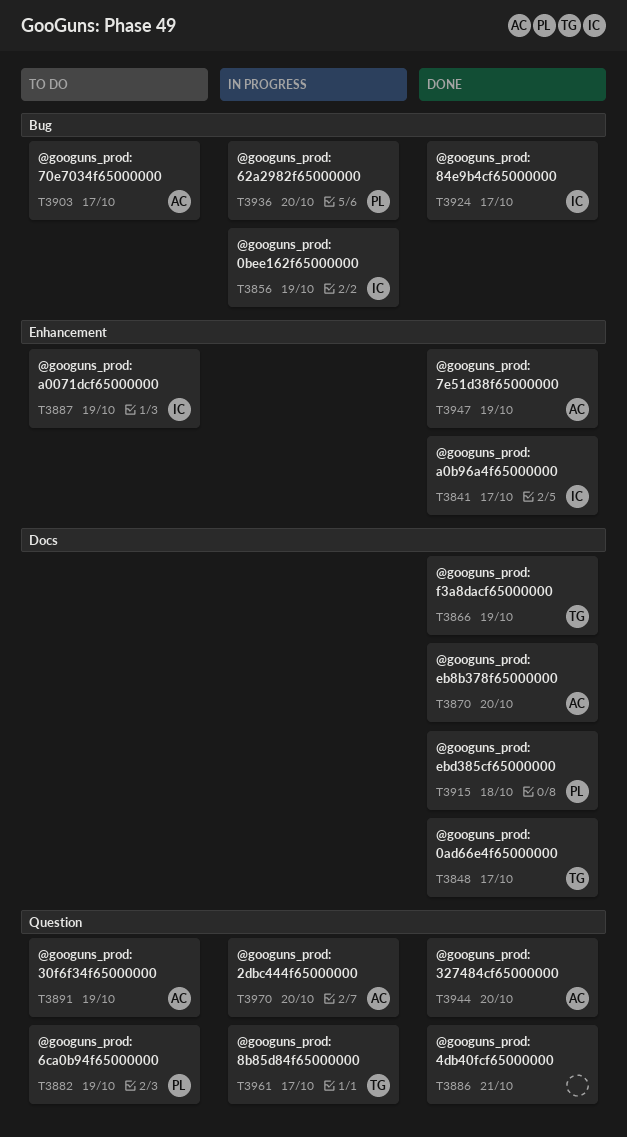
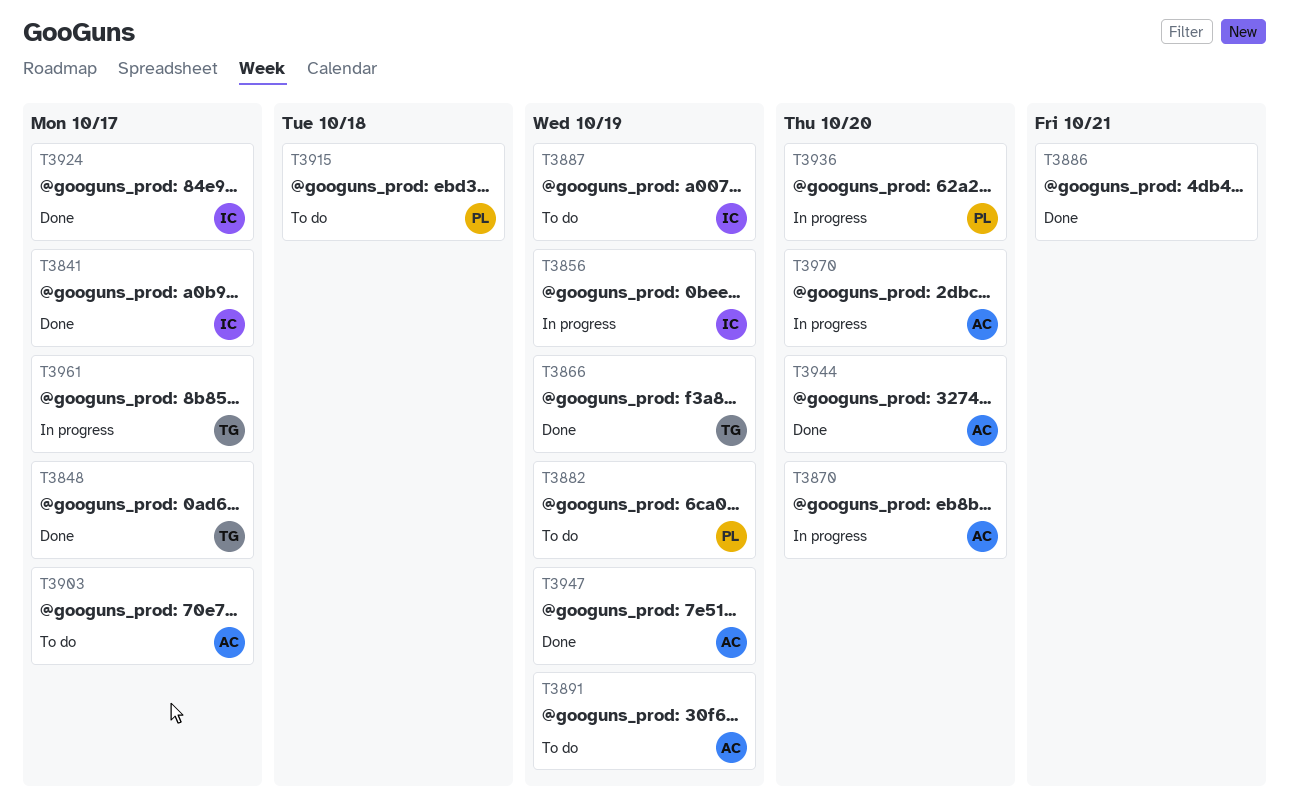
T3870, status: Done -> In progress
T3915, status: Done -> To do

